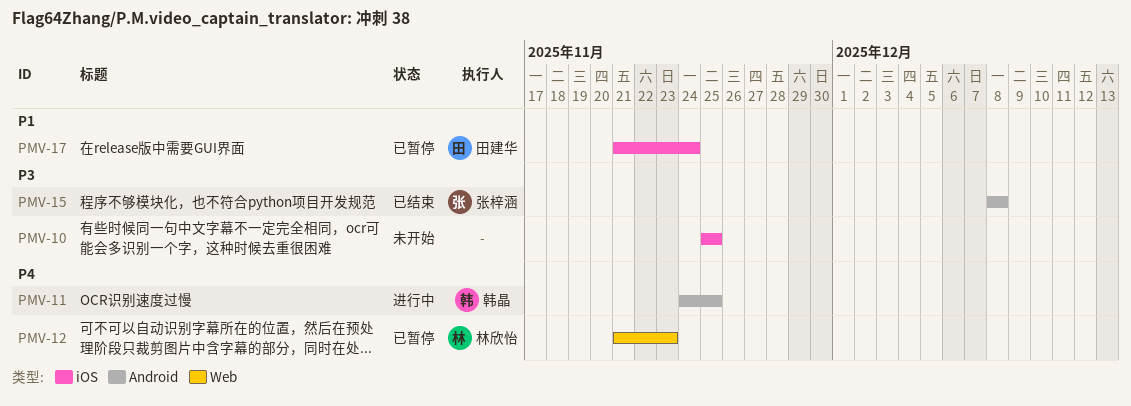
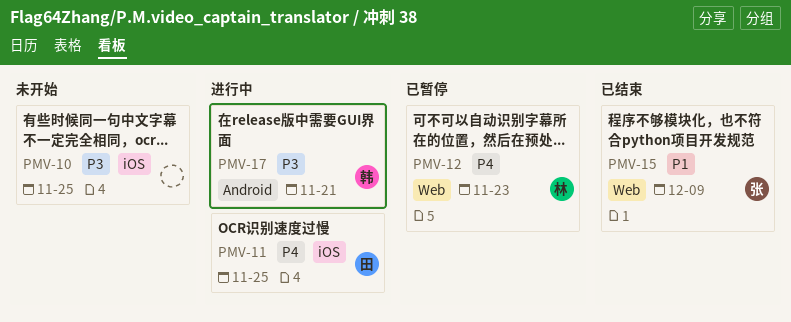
PMV-11, owner: 韩晶 -> 田建华
PMV-11, label: Android -> iOS
PMV-15, priority: P3 -> P1
PMV-15, label: Android -> Web
PMV-15, due: Dec 8 -> Dec 9
PMV-17, status: 已暂停 -> 进行中
PMV-17, owner: 田建华 -> 韩晶
PMV-17, priority: P1 -> P3
PMV-17, label: iOS -> Android
PMV-17, due: Nov 24 -> Nov 21

